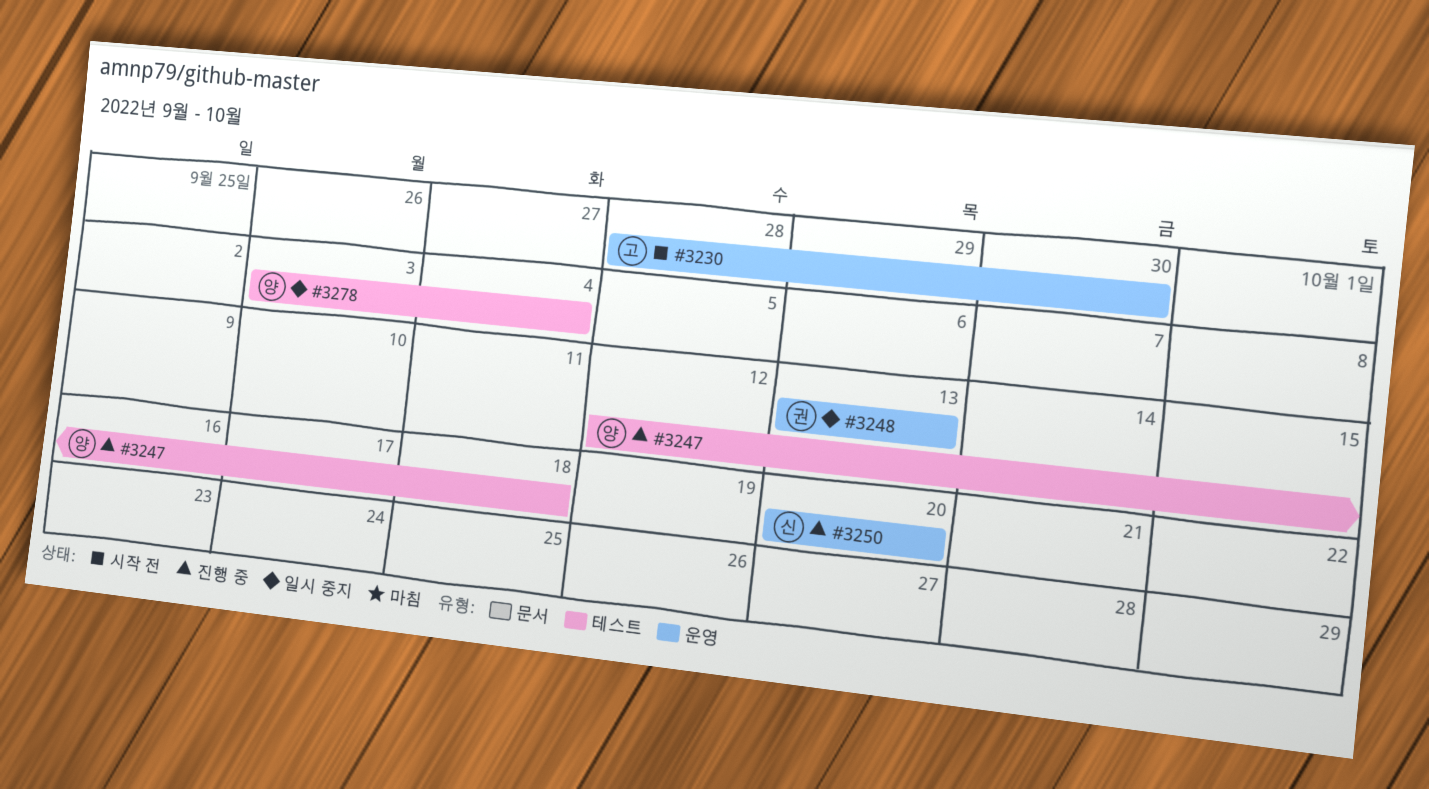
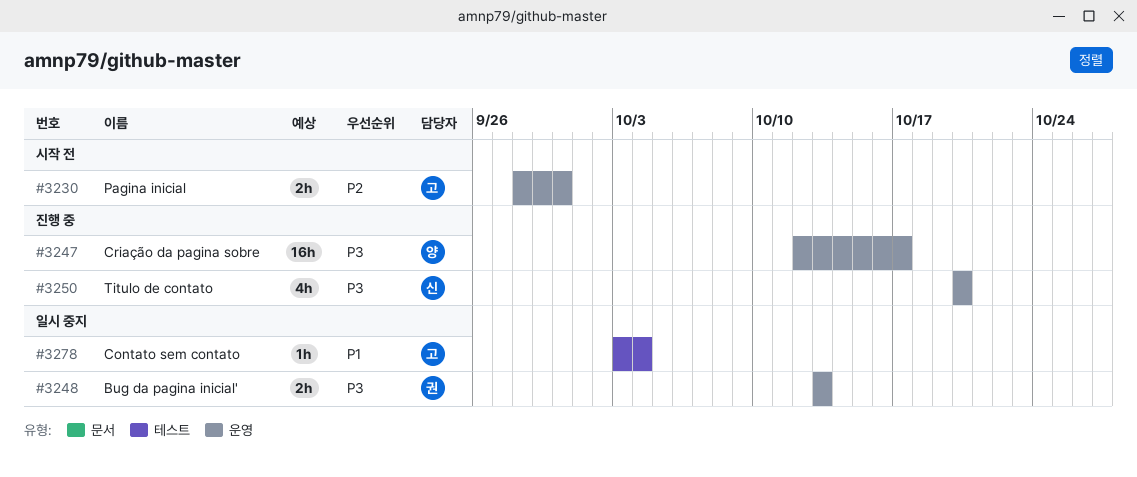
#3247, label: 테스트 -> 운영
#3247, due: Oct 18 -> Oct 17
#3278, owner: 양 -> 고

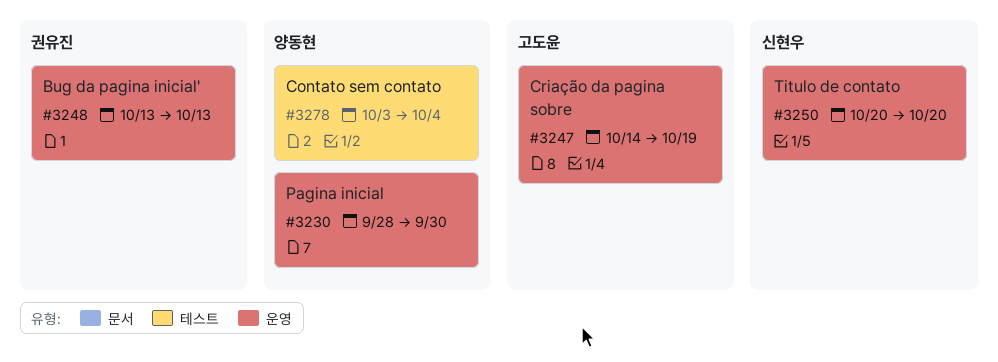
#3230, owner: 고도윤 -> 양동현
#3247, owner: 양동현 -> 고도윤
#3247, start: Oct 12 -> Oct 14
#3247, due: Oct 17 -> Oct 19
#3278, owner: 고도윤 -> 양동현

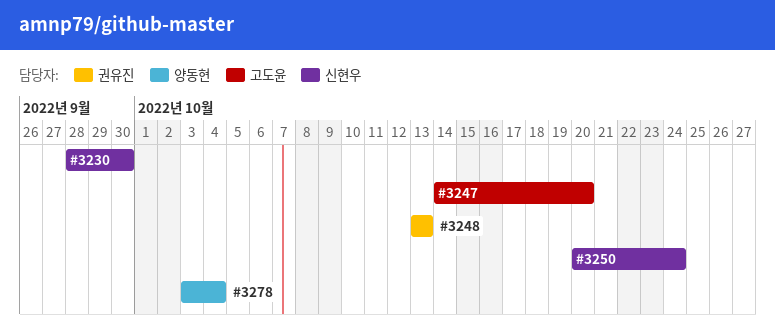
#3230, owner: 양동현 -> 신현우
#3247, due: Oct 19 -> Oct 20
#3250, due: Oct 20 -> Oct 24

